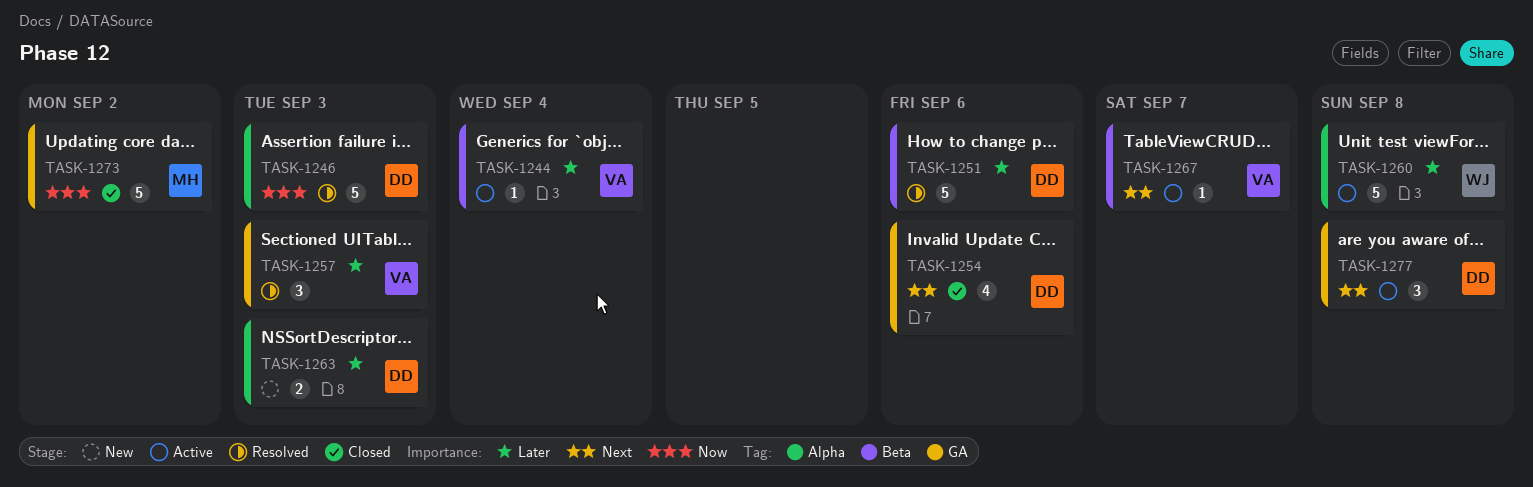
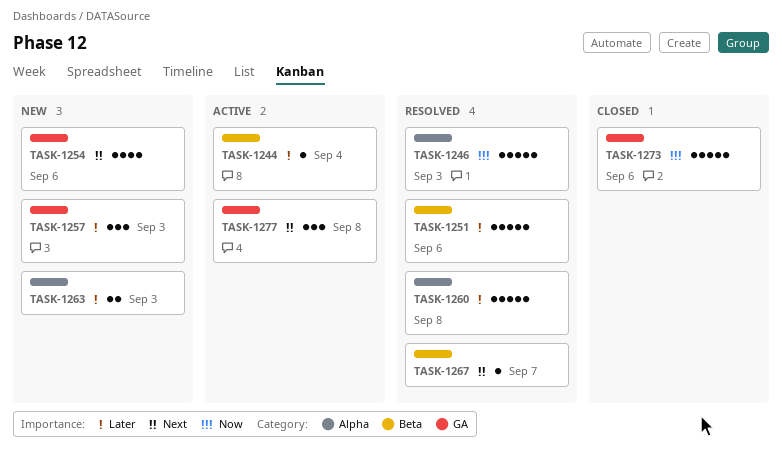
TASK-1254, status: Closed -> New
TASK-1257, status: Resolved -> New
TASK-1260, status: Active -> Resolved
TASK-1267, status: Active -> Resolved
TASK-1273, due: Sep 2 -> Sep 6

